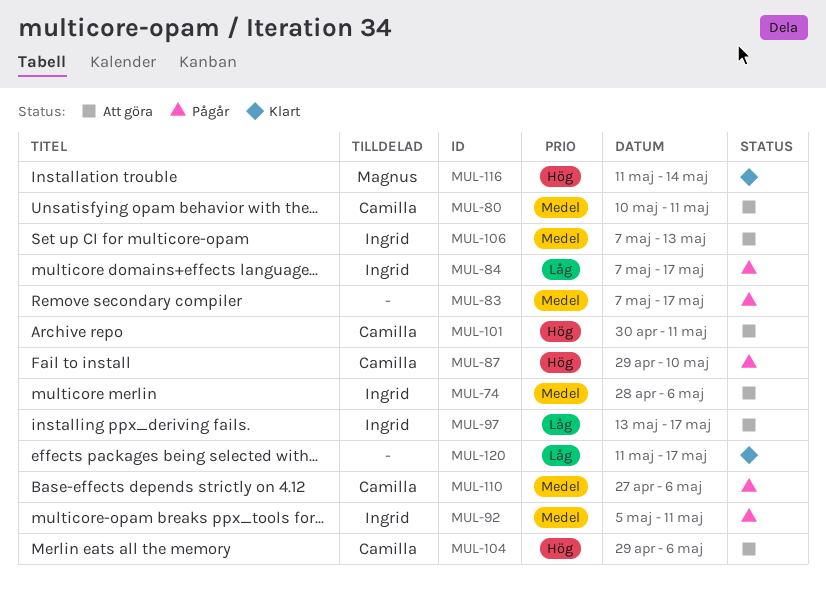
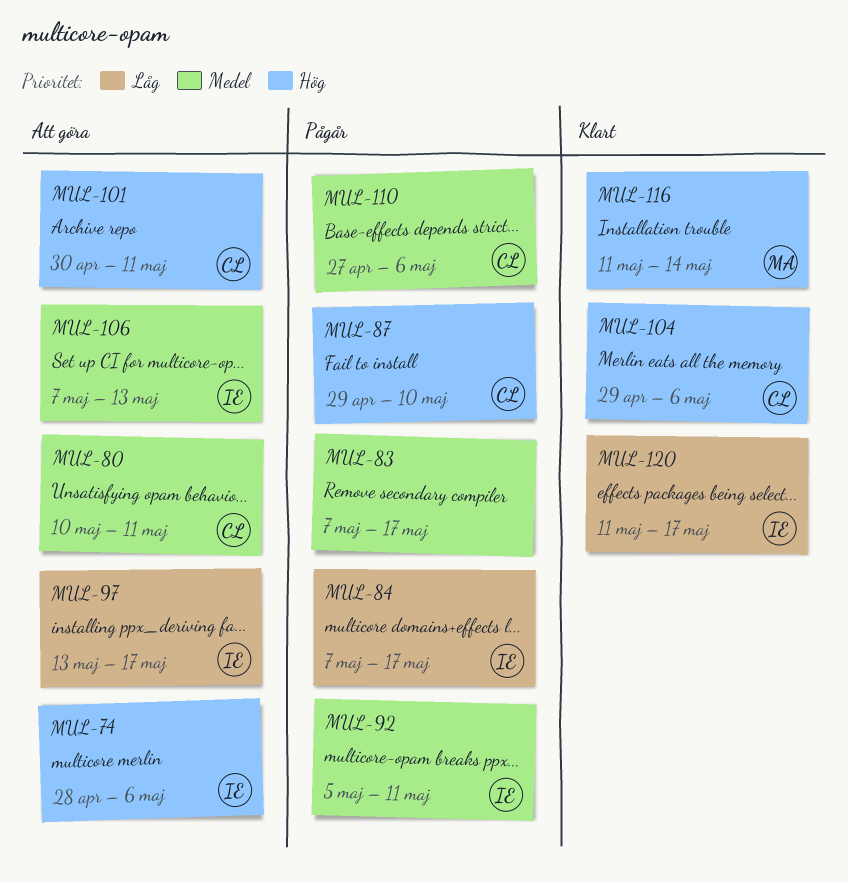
MUL-74, priority: Medel -> Hög
MUL-104, status: Att göra -> Klart
MUL-120, owner: none -> Ingrid

